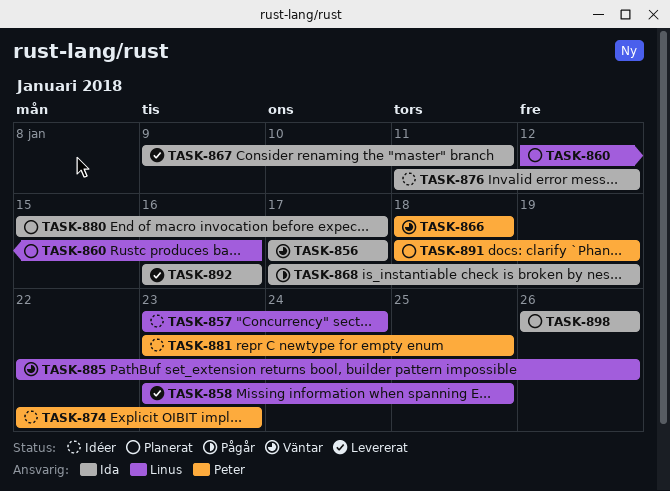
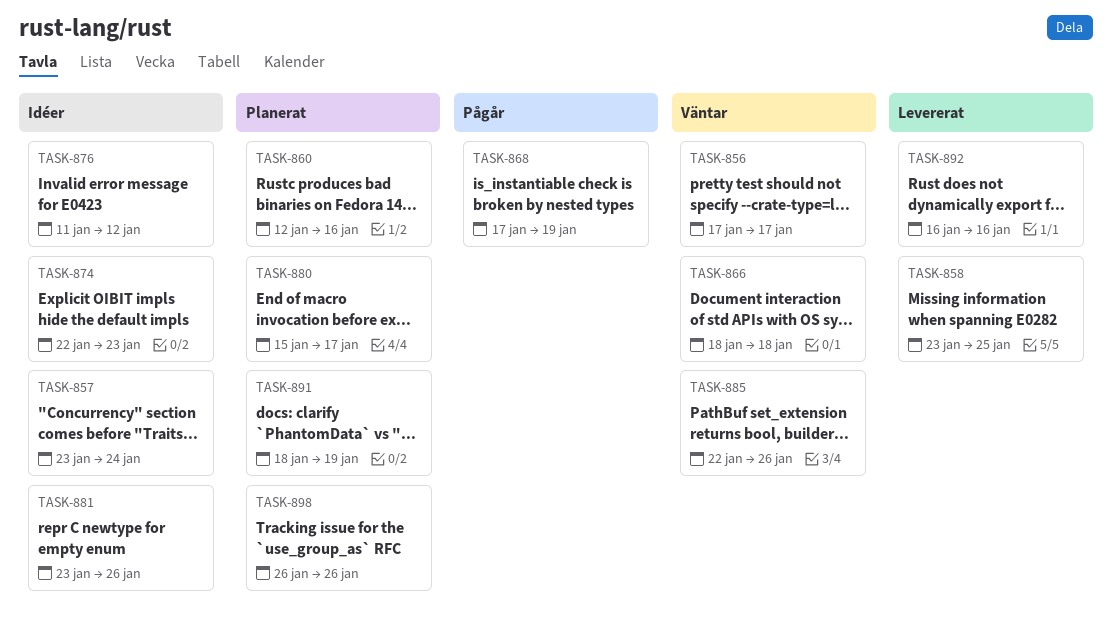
TASK-867: present -> none
TASK-881, due: Jan 25 -> Jan 26

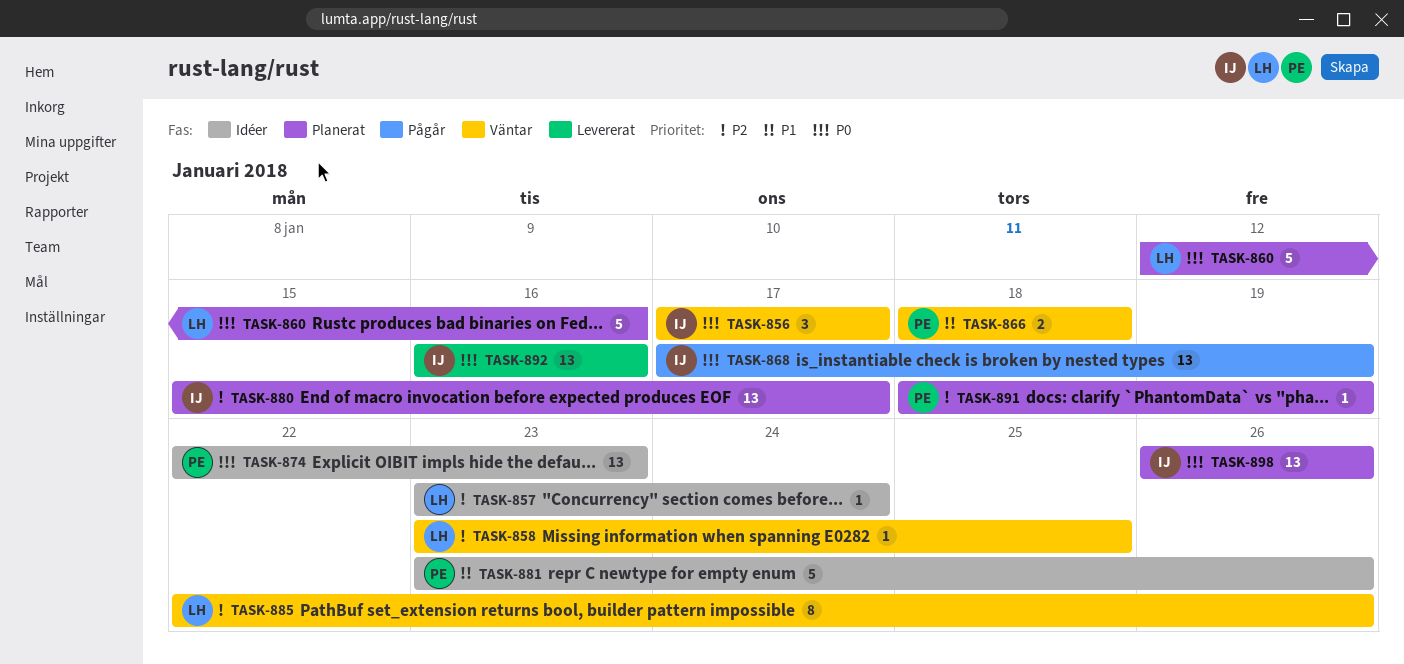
TASK-858, status: Levererat -> Väntar
TASK-876: present -> none

